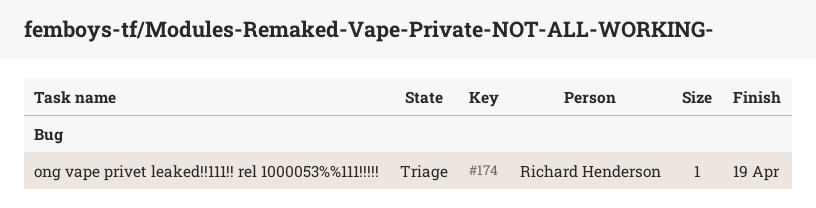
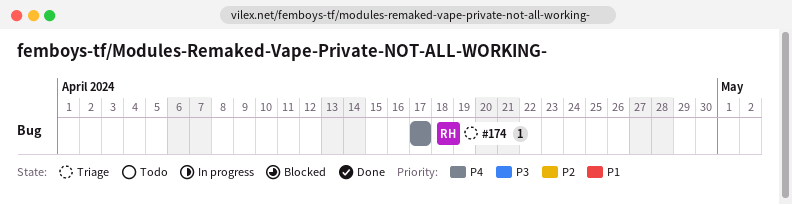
#174, due: Apr 19 -> Apr 17

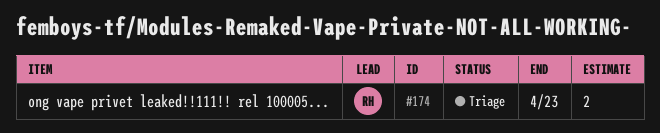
#174, estimate: 1 -> 2
#174, due: Apr 17 -> Apr 23

